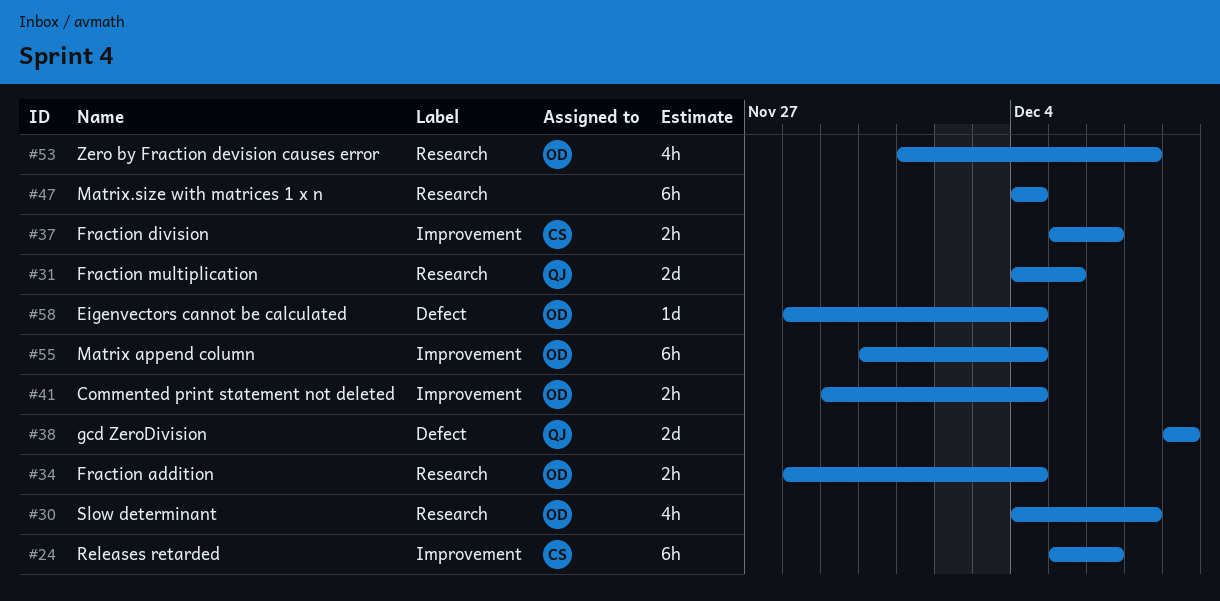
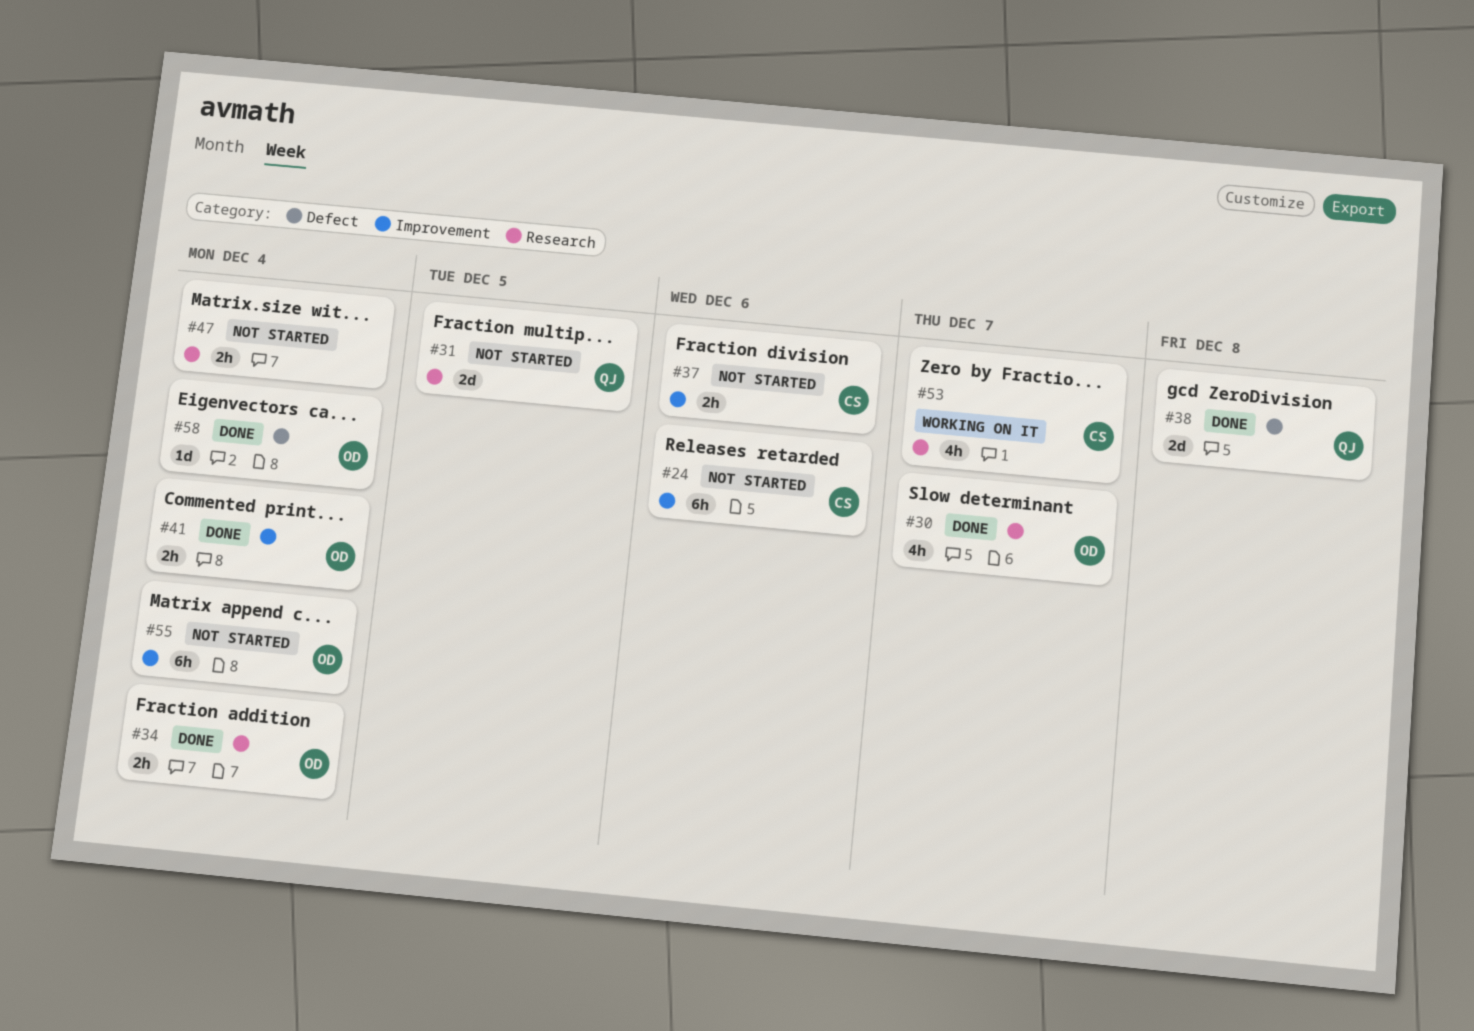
#47, estimate: 6h -> 2h
#53, owner: OD -> CS

